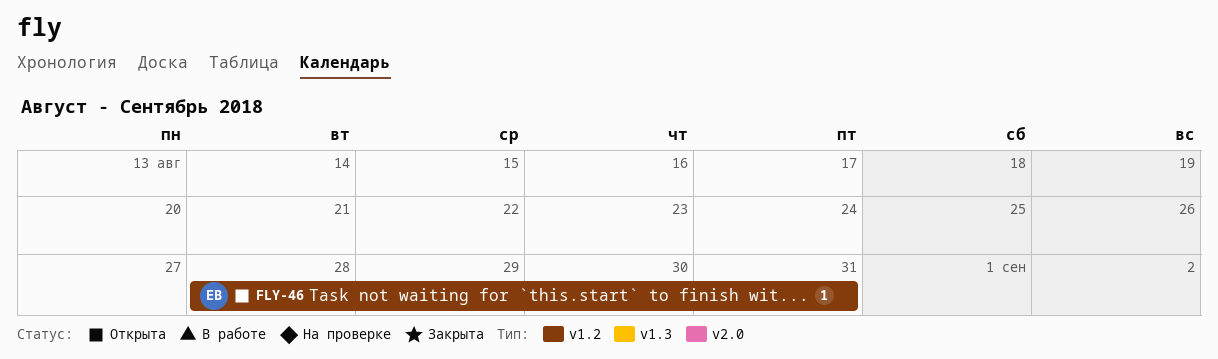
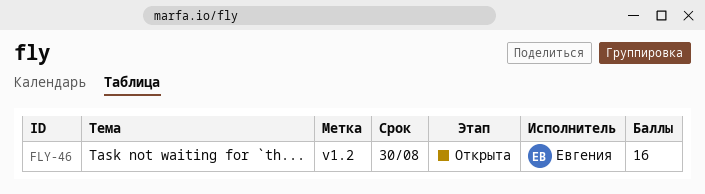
FLY-46, estimate: 1 -> 16
FLY-46, due: Aug 31 -> Aug 30

